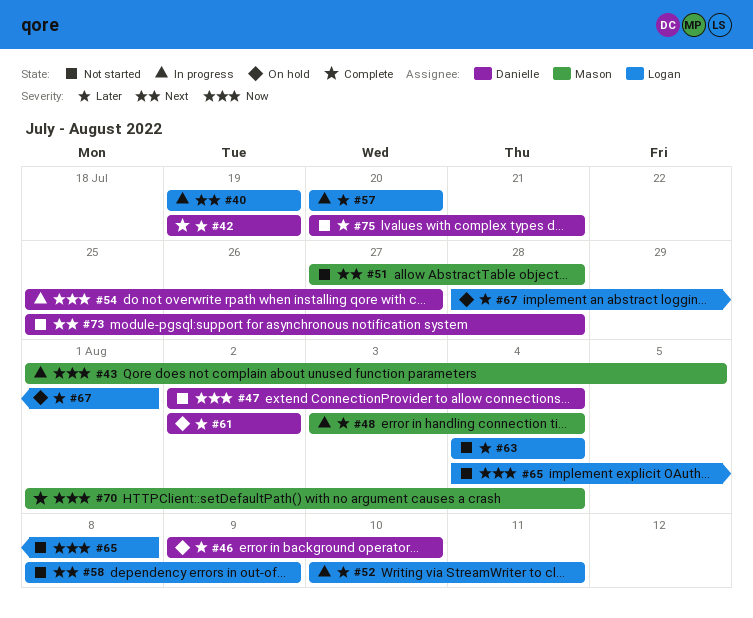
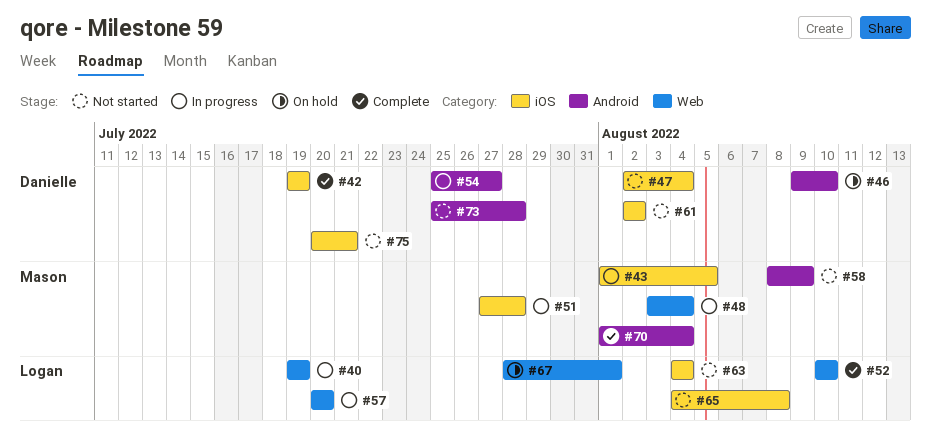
#51, status: Not started -> In progress
#52, status: In progress -> Complete
#52, due: Aug 11 -> Aug 10
#58, owner: Logan -> Mason
#61, status: On hold -> Not started

